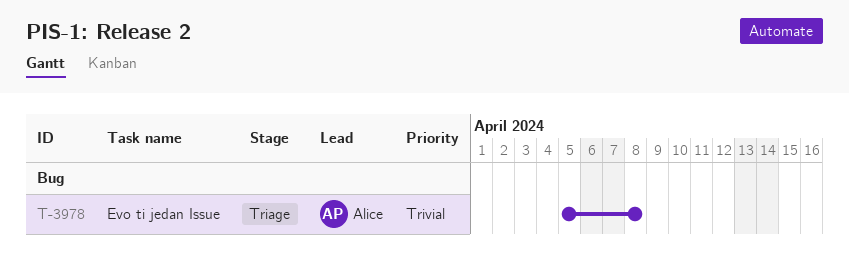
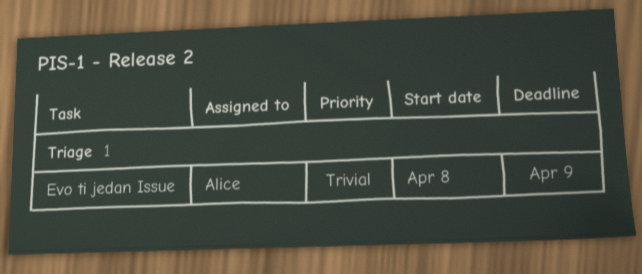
Evo ti jedan Issue, start: Apr 5 -> Apr 8
Evo ti jedan Issue, due: Apr 8 -> Apr 9

